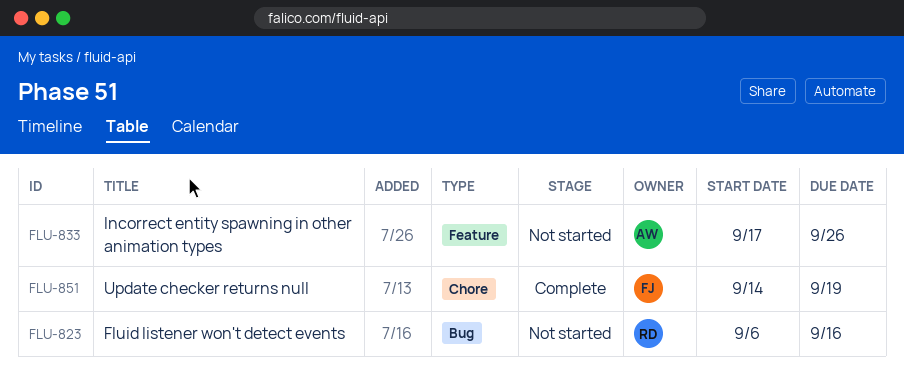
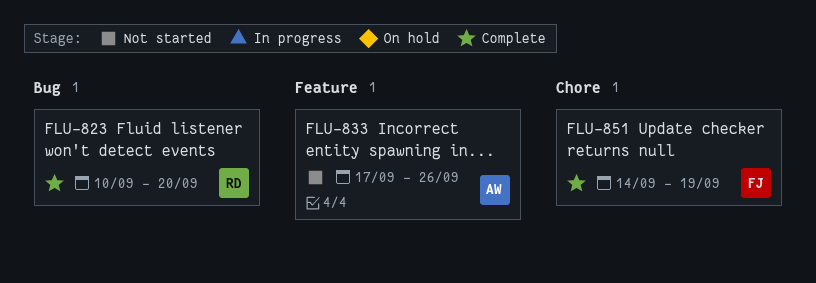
FLU-823, status: Not started -> Complete
FLU-823, start: Sep 6 -> Sep 10
FLU-823, due: Sep 16 -> Sep 20

